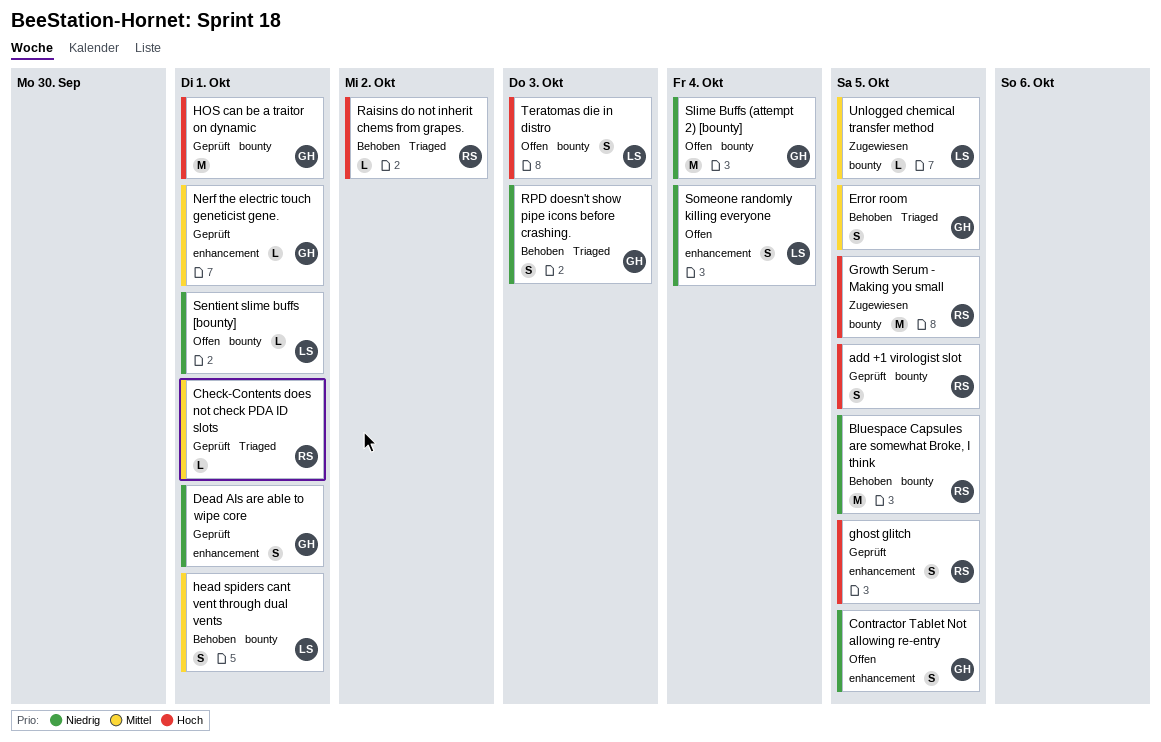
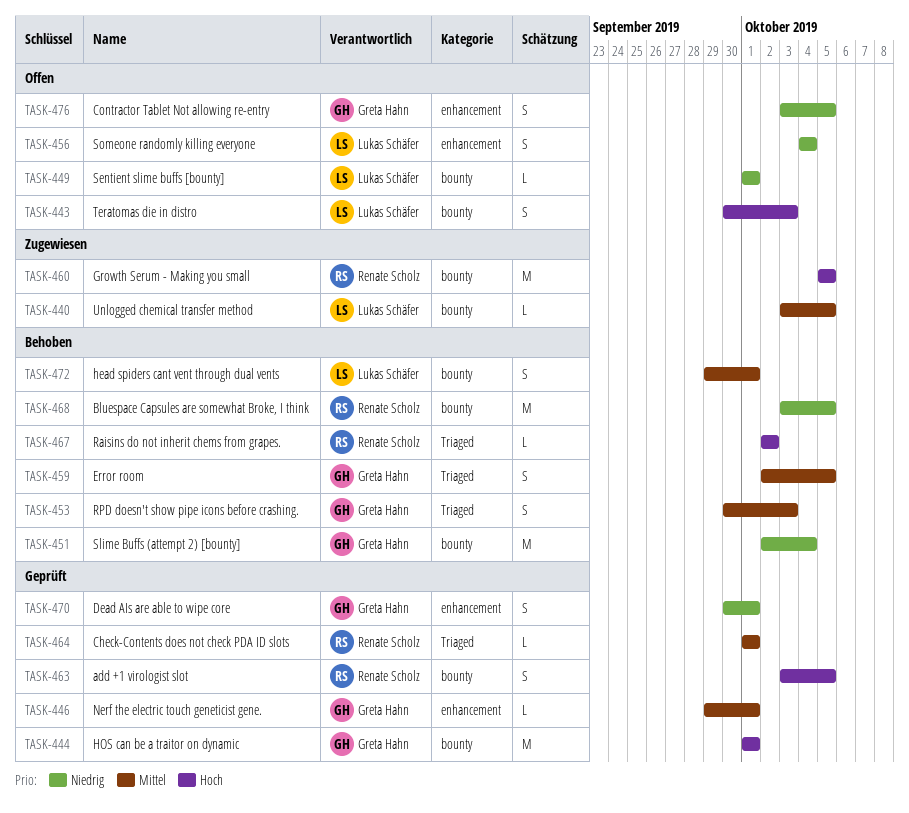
ghost glitch: present -> none
RPD doesn't show pipe icons before crashing., priority: Niedrig -> Mittel
Slime Buffs (attempt 2) [bounty], status: Offen -> Behoben

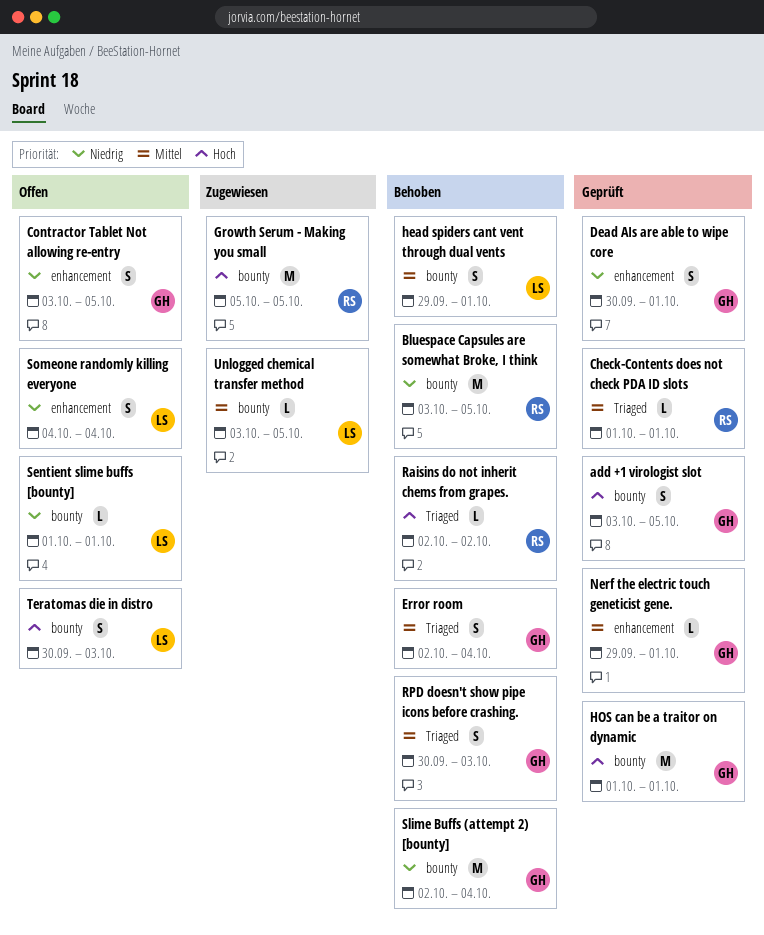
add +1 virologist slot, owner: Renate Scholz -> Greta Hahn
Error room, due: Oct 5 -> Oct 4

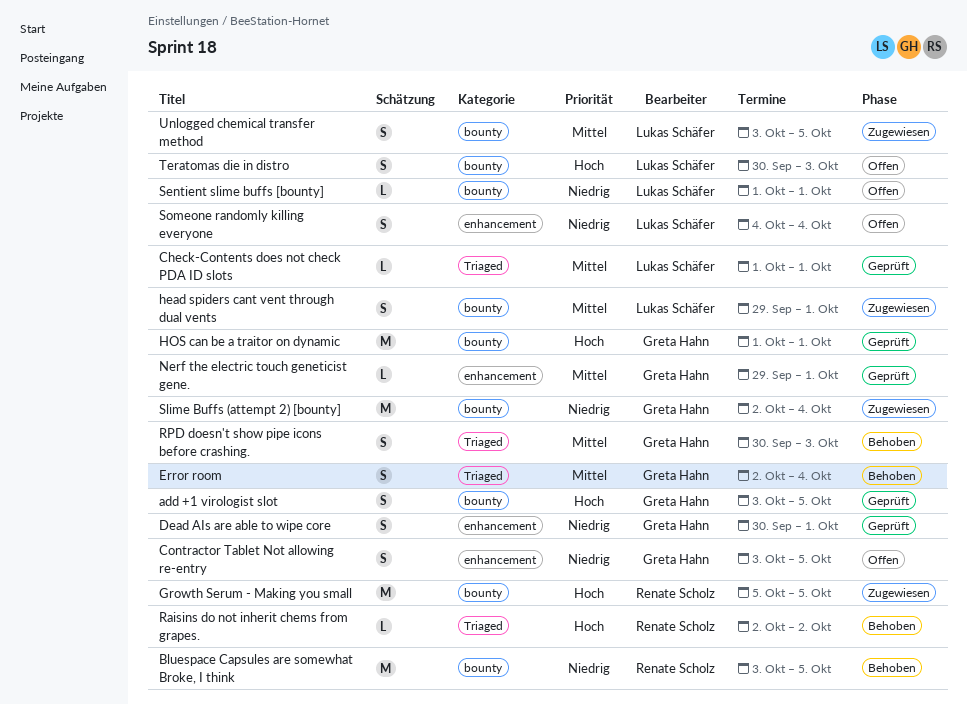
Check-Contents does not check PDA ID slots, owner: Renate Scholz -> Lukas Schäfer
head spiders cant vent through dual vents, status: Behoben -> Zugewiesen
Slime Buffs (attempt 2) [bounty], status: Behoben -> Zugewiesen
Unlogged chemical transfer method, estimate: L -> S

